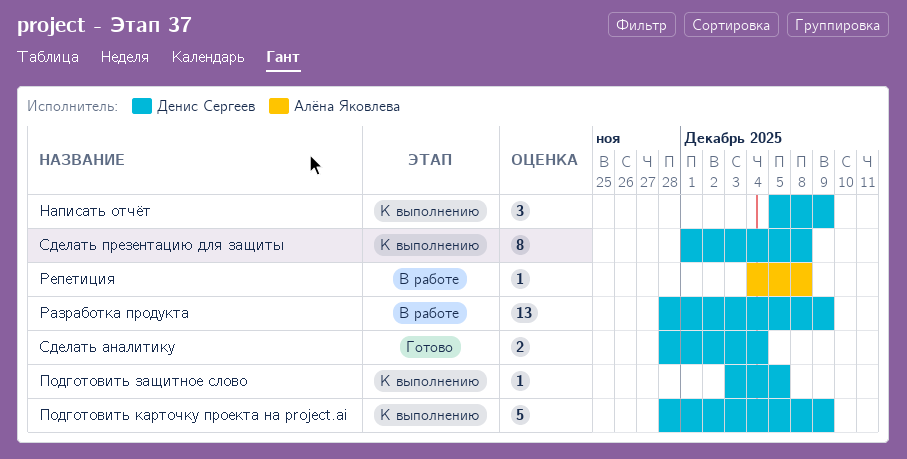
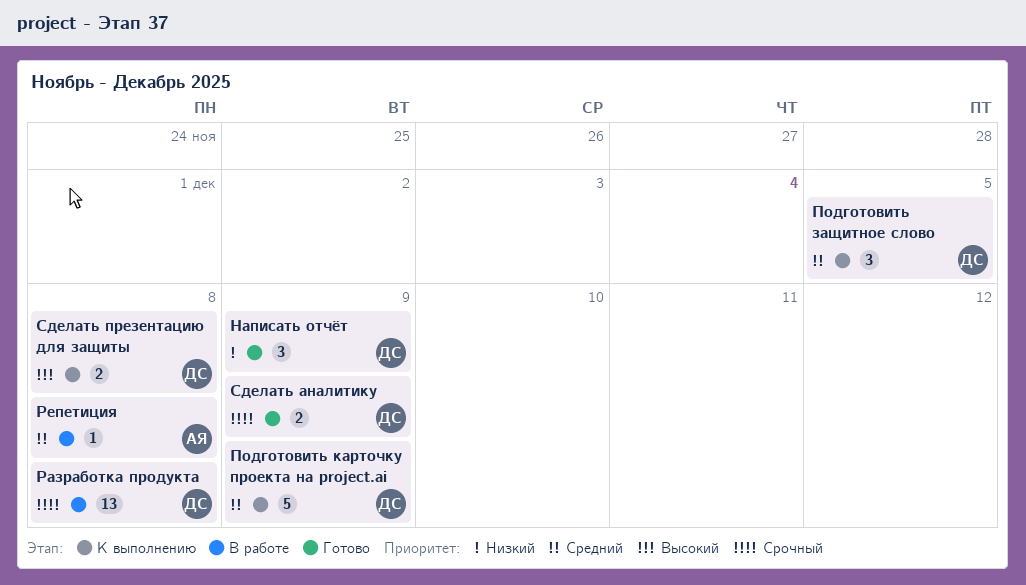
Написать отчёт, status: К выполнению -> Готово
Подготовить защитное слово, estimate: 1 -> 3
Разработка продукта, due: Dec 9 -> Dec 8
Сделать аналитику, due: Dec 4 -> Dec 9
Сделать презентацию для защиты, estimate: 8 -> 2

